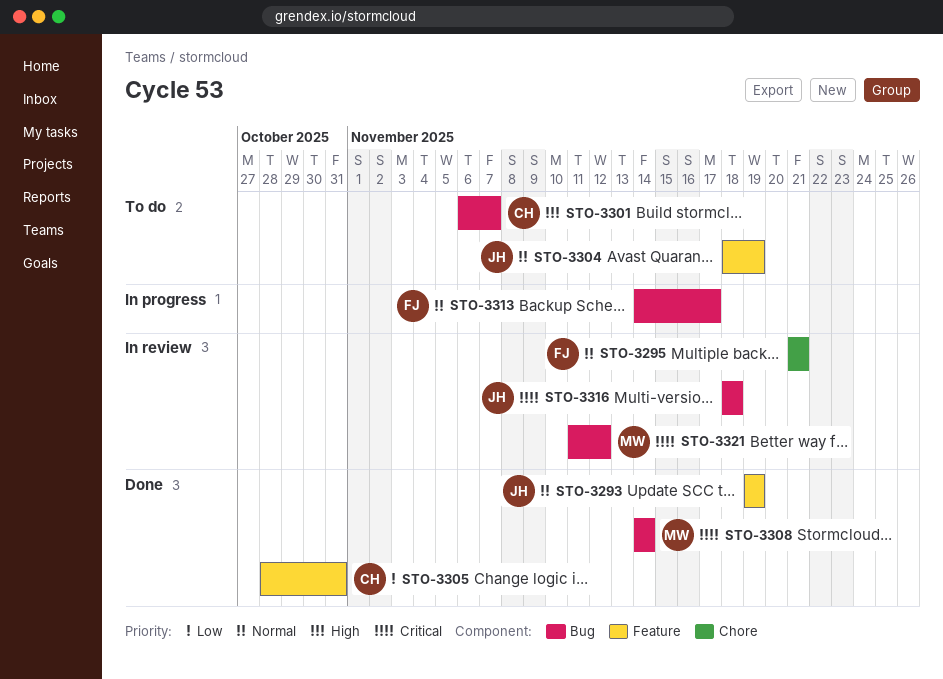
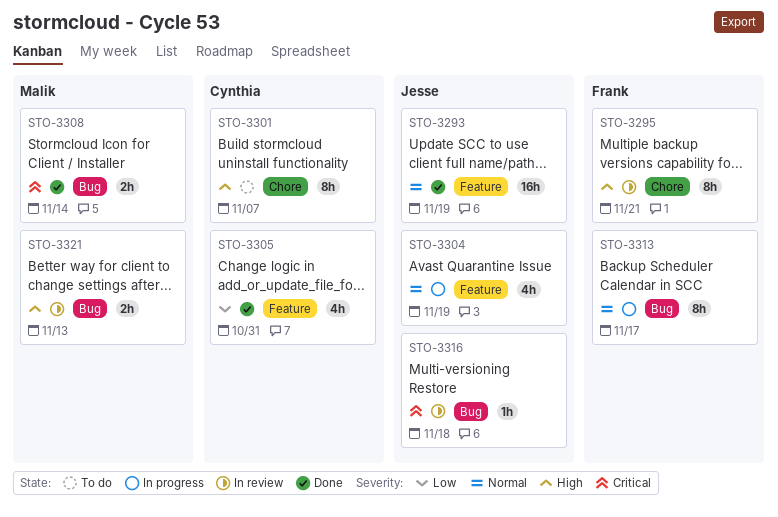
STO-3295, priority: Normal -> High
STO-3301, label: Bug -> Chore
STO-3304, status: To do -> In progress
STO-3321, priority: Critical -> High
STO-3321, due: Nov 12 -> Nov 13

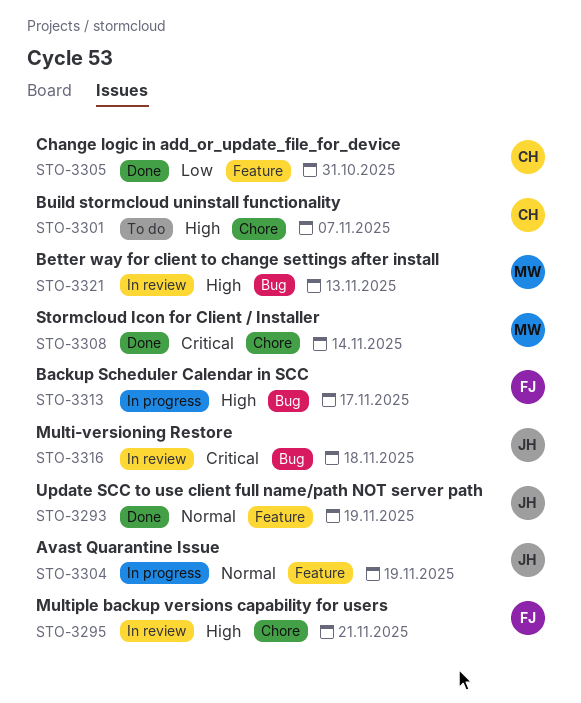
STO-3308, label: Bug -> Chore
STO-3313, priority: Normal -> High

